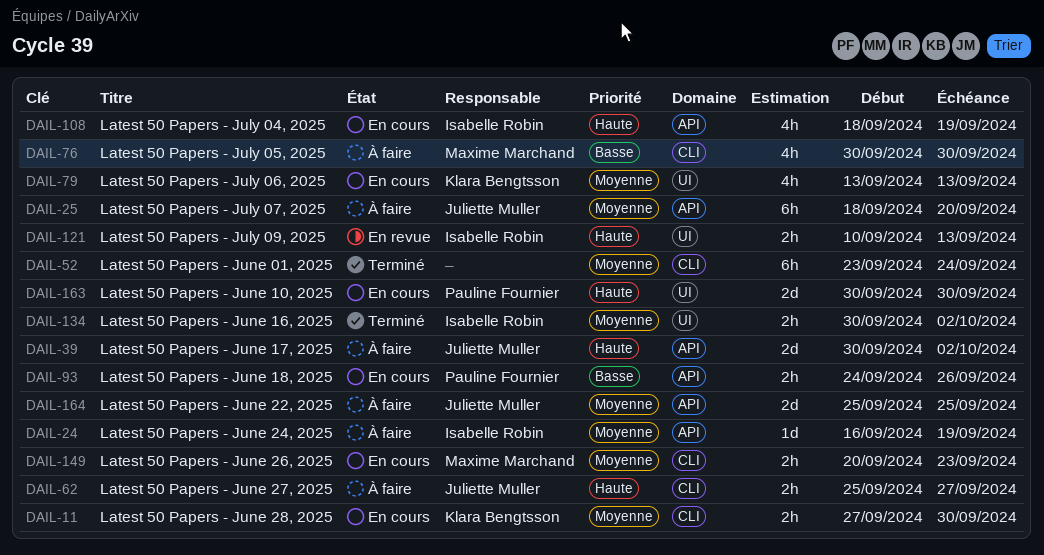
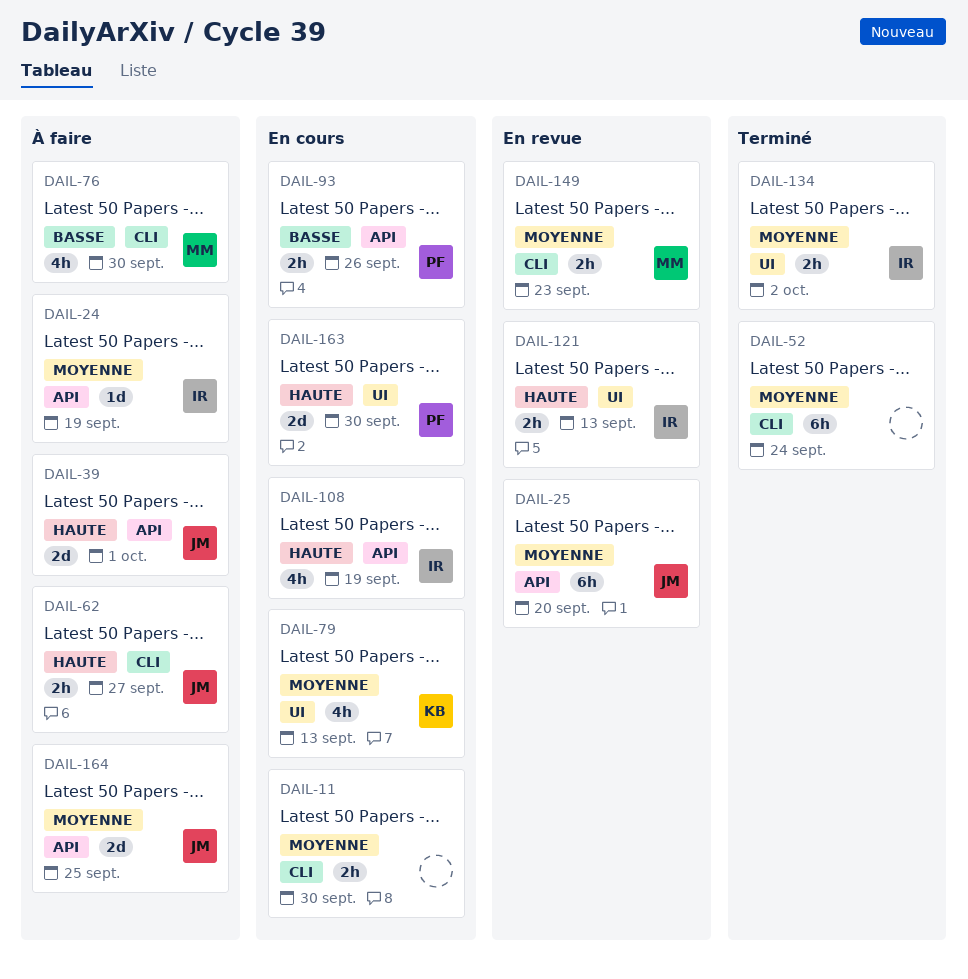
DAIL-11, owner: Klara Bengtsson -> none
DAIL-25, status: À faire -> En revue
DAIL-39, due: Oct 2 -> Oct 1
DAIL-149, status: En cours -> En revue

